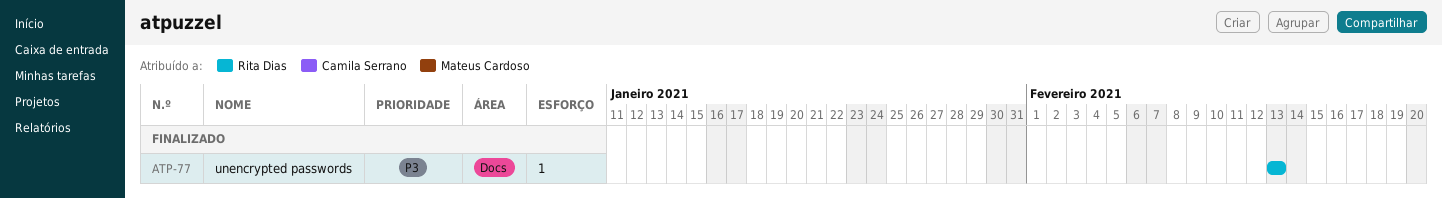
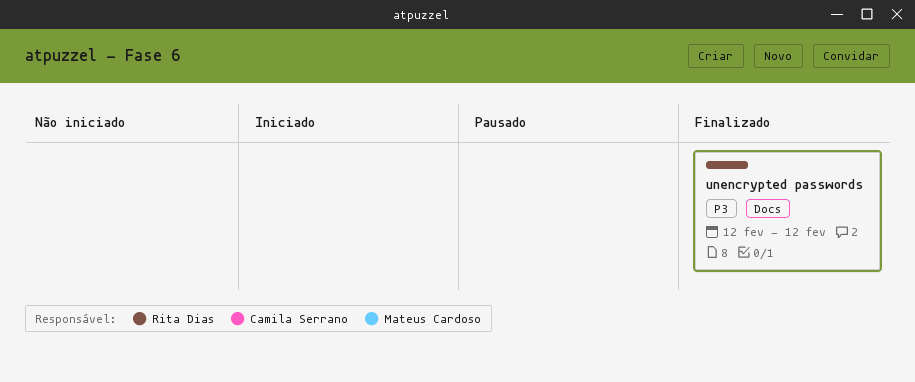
unencrypted passwords, start: Feb 13 -> Feb 12
unencrypted passwords, due: Feb 13 -> Feb 12

